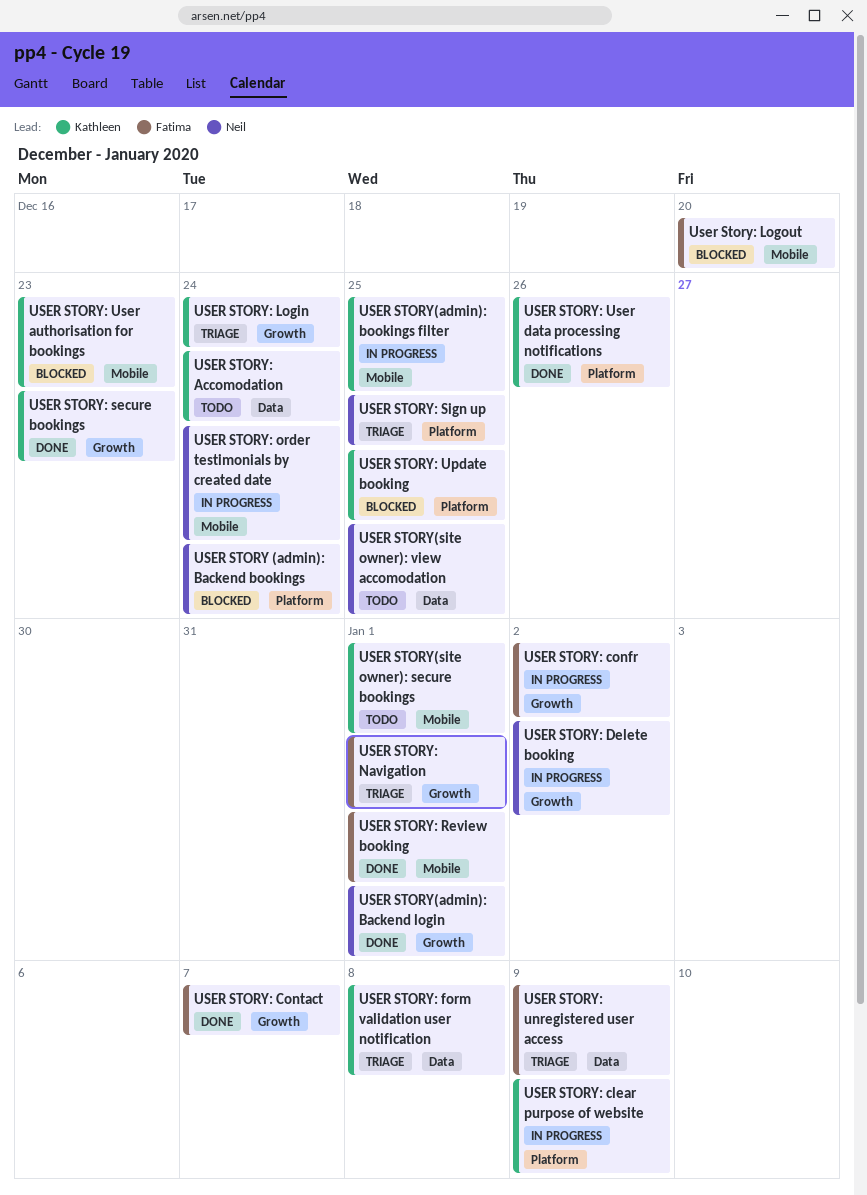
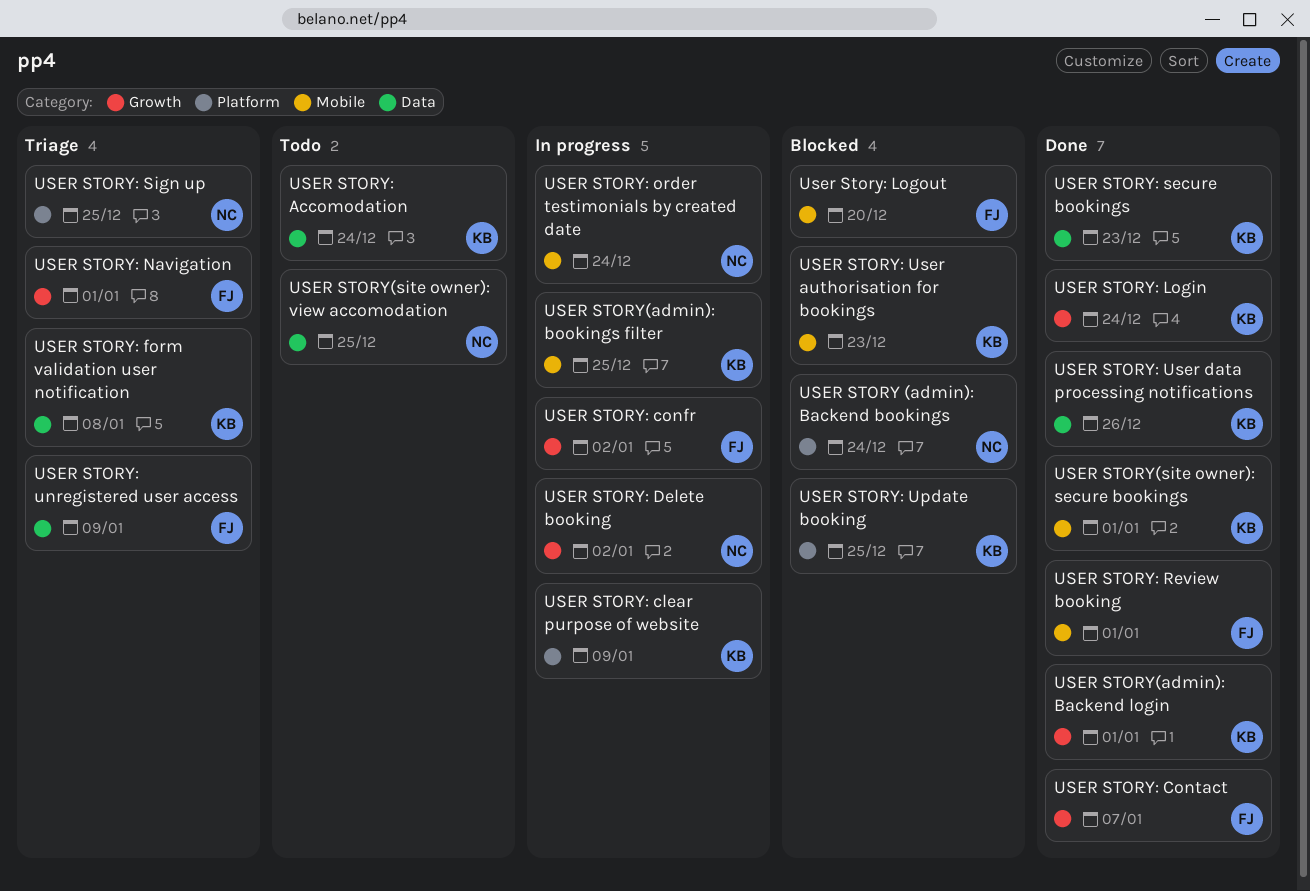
USER STORY(admin): Backend login, owner: Neil -> Kathleen
USER STORY(site owner): secure bookings, status: Todo -> Done
USER STORY: Login, status: Triage -> Done
USER STORY: secure bookings, label: Growth -> Data
USER STORY: User data processing notifications, label: Platform -> Data

